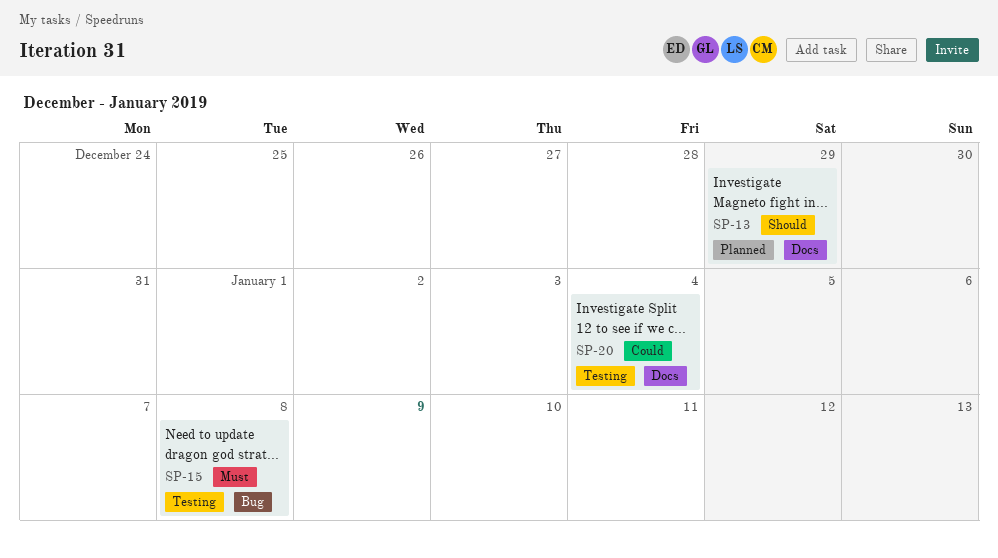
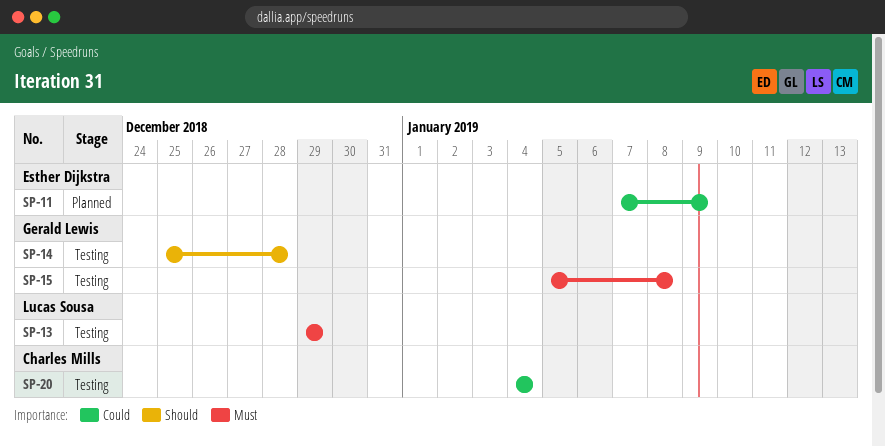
SP-11: none -> present
SP-13, status: Planned -> Testing
SP-13, priority: Should -> Must
SP-14: none -> present

